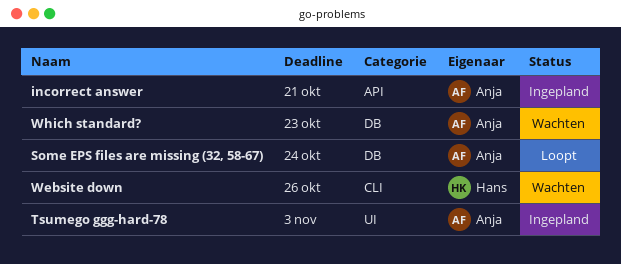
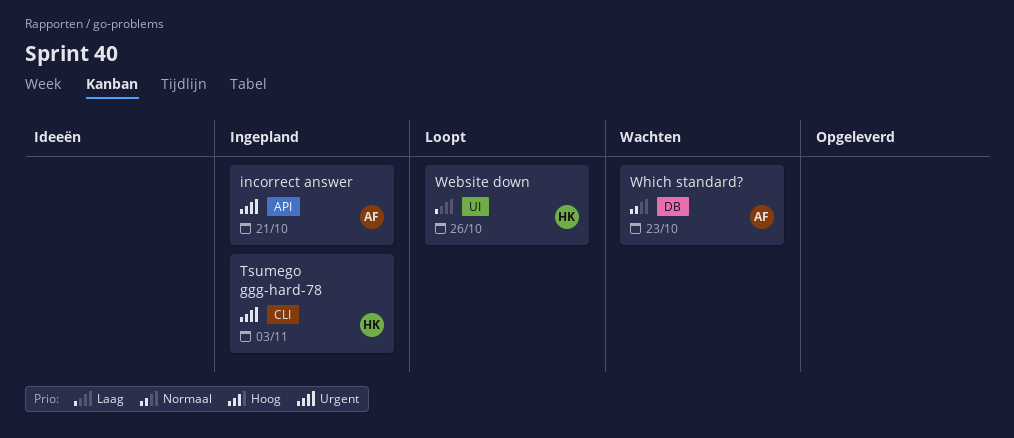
Some EPS files are missing (32, 58-67): present -> none
Tsumego ggg-hard-78, owner: Anja -> Hans
Tsumego ggg-hard-78, label: UI -> CLI
Website down, status: Wachten -> Loopt
Website down, label: CLI -> UI

